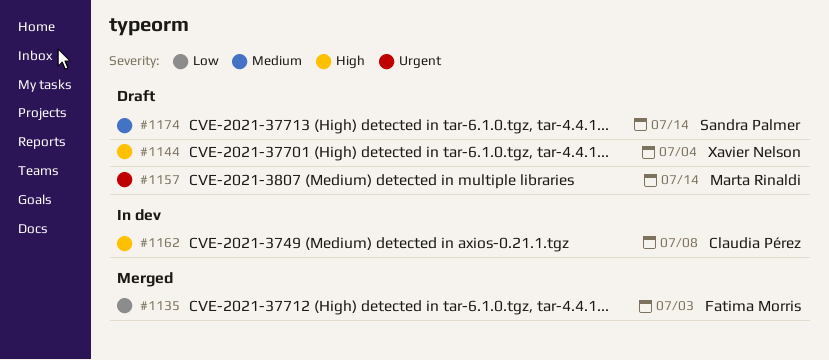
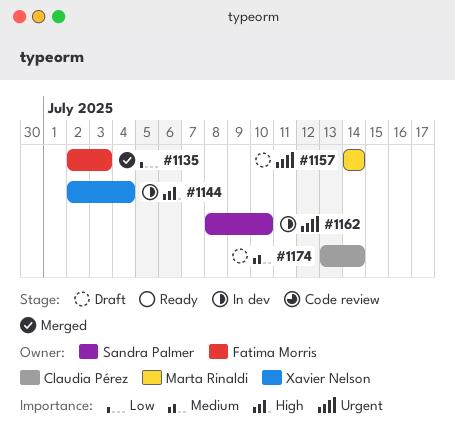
#1144, status: Draft -> In dev
#1162, owner: Claudia Pérez -> Sandra Palmer
#1162, priority: High -> Urgent
#1162, due: Jul 8 -> Jul 10
#1174, owner: Sandra Palmer -> Claudia Pérez

